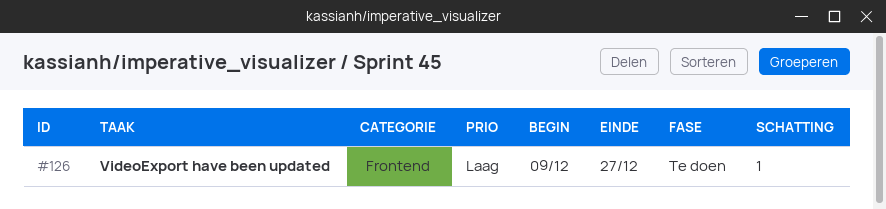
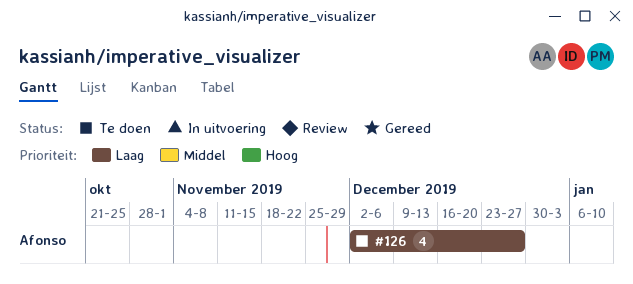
#126, estimate: 1 -> 4
#126, start: Dec 9 -> Dec 2

